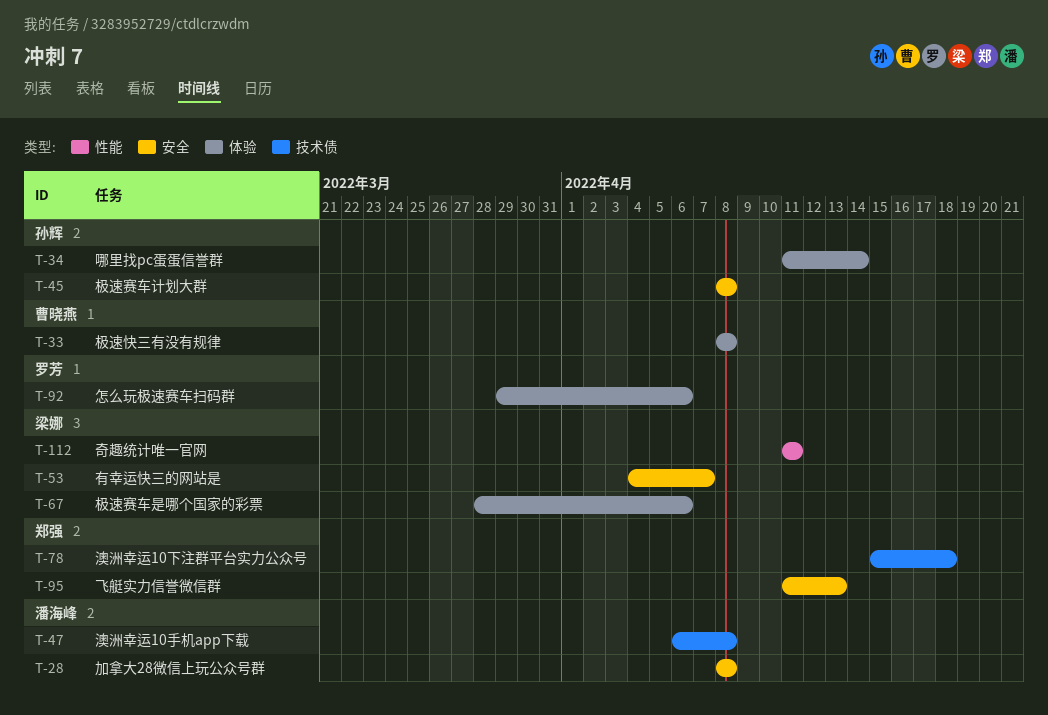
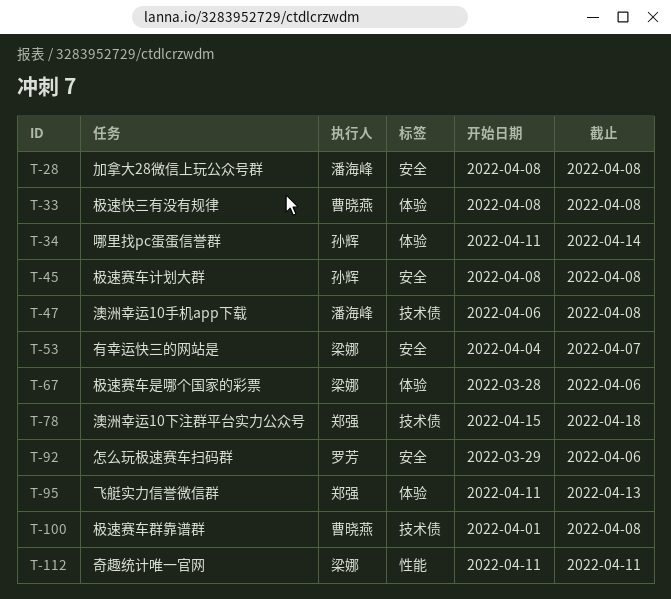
T-92, label: 体验 -> 安全
T-95, label: 安全 -> 体验
T-100: none -> present

